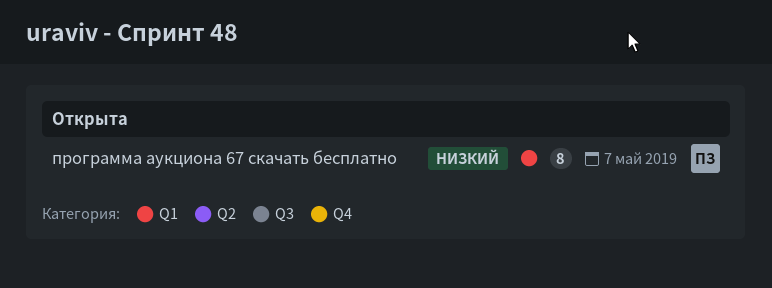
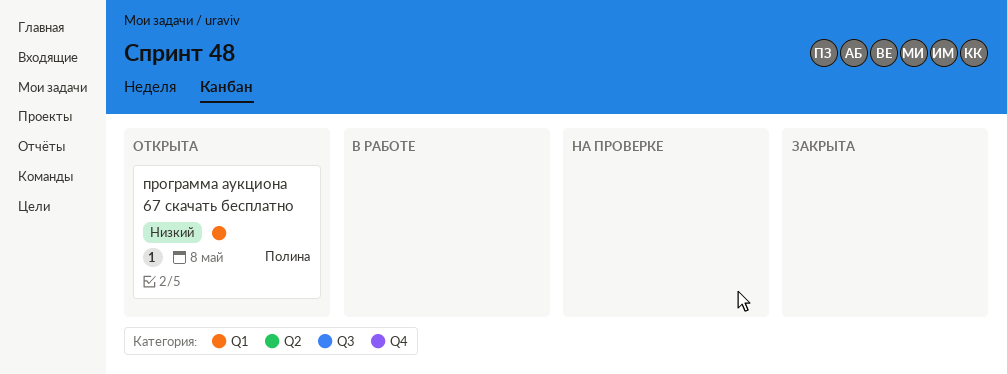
программа аукциона 67 скачать бесплатно, estimate: 8 -> 1
программа аукциона 67 скачать бесплатно, due: May 7 -> May 8

